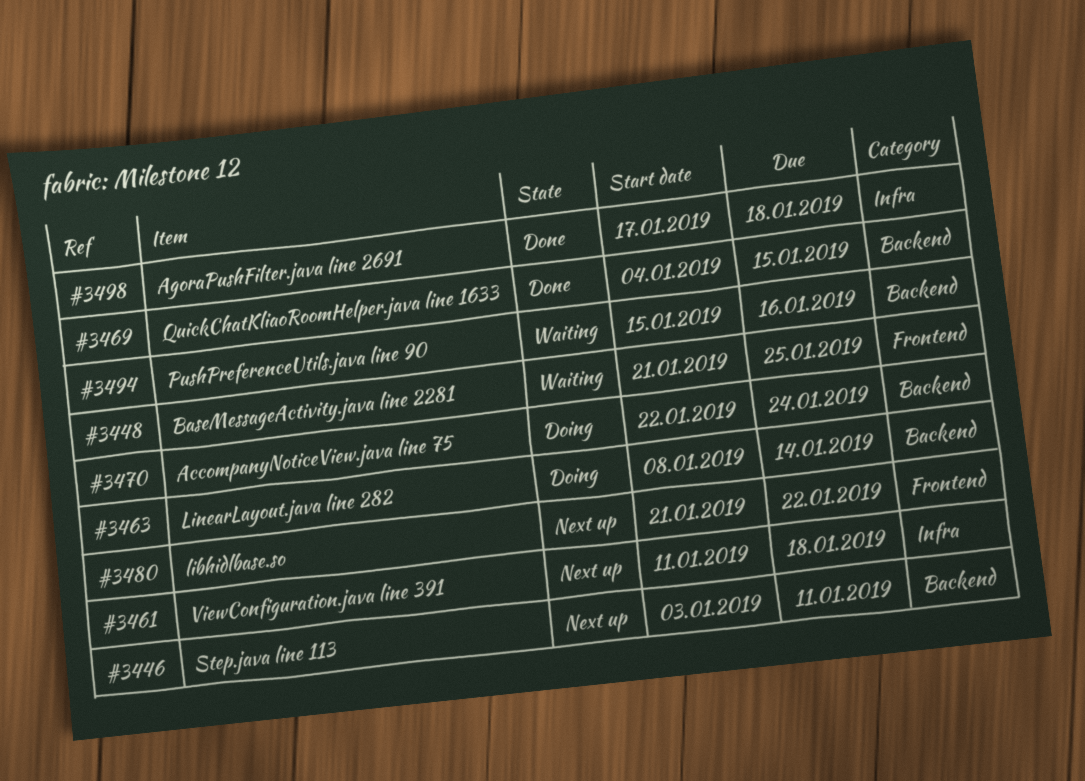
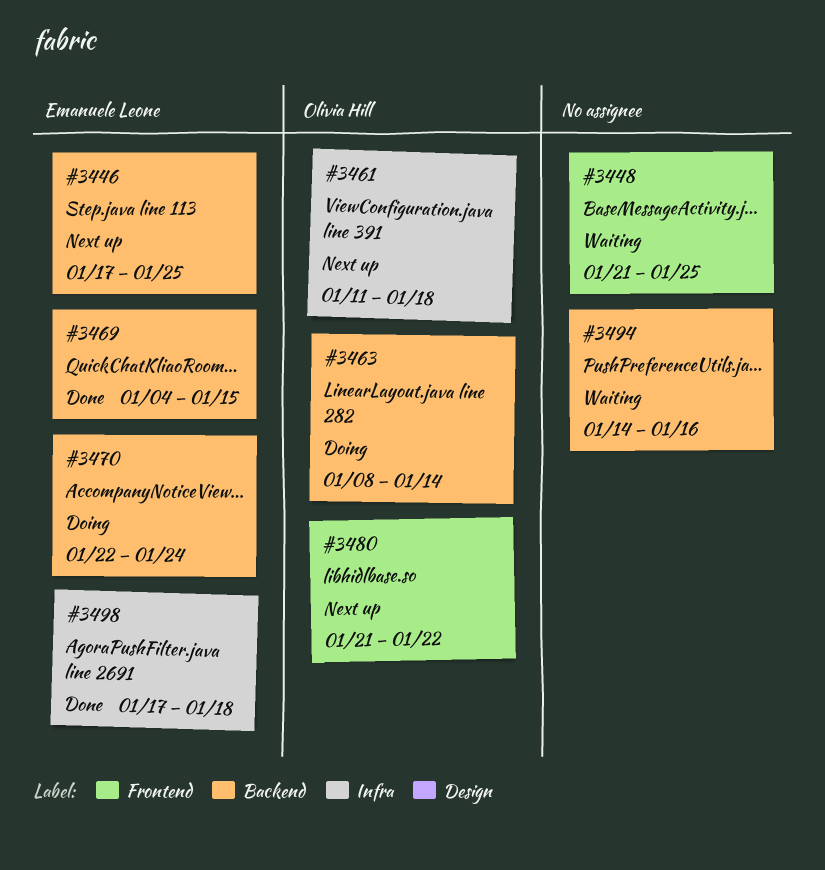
#3446, start: Jan 3 -> Jan 17
#3446, due: Jan 11 -> Jan 25
#3494, start: Jan 15 -> Jan 14

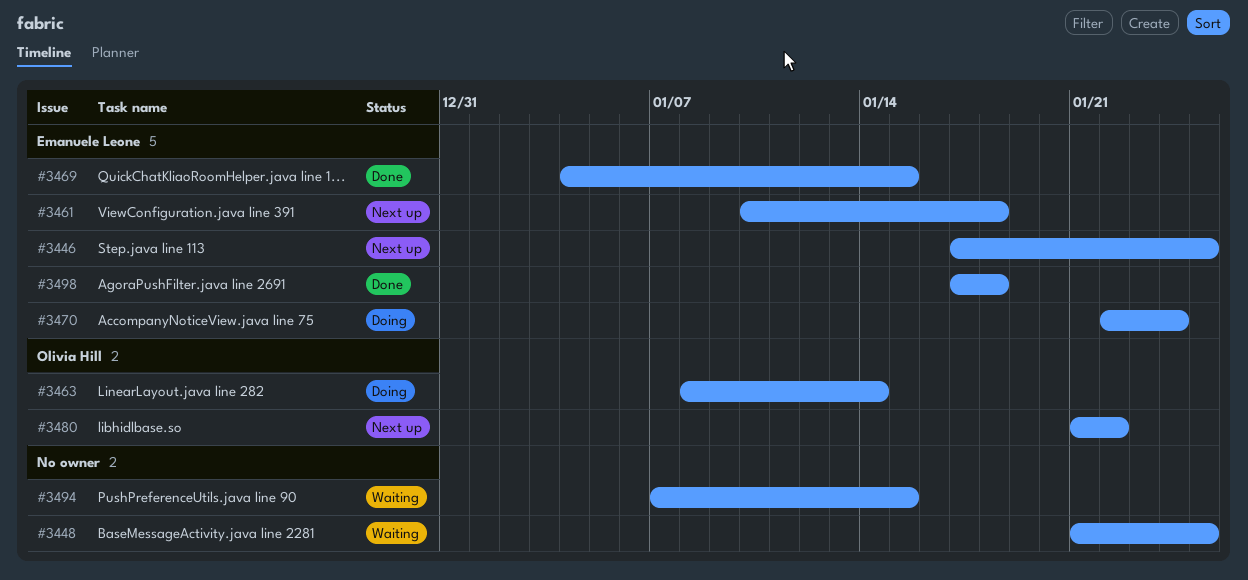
#3461, owner: Olivia Hill -> Emanuele Leone
#3461, start: Jan 11 -> Jan 10
#3494, start: Jan 14 -> Jan 7
#3494, due: Jan 16 -> Jan 15

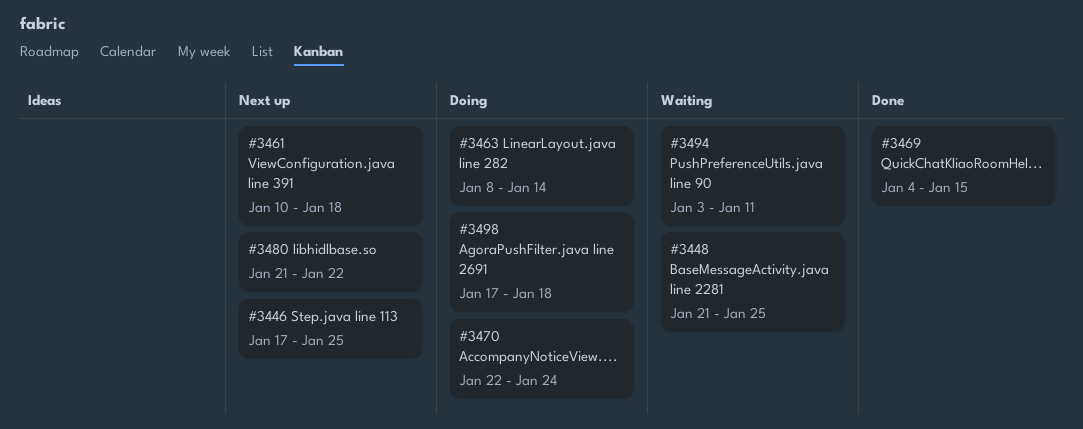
#3494, start: Jan 7 -> Jan 3
#3494, due: Jan 15 -> Jan 11
#3498, status: Done -> Doing

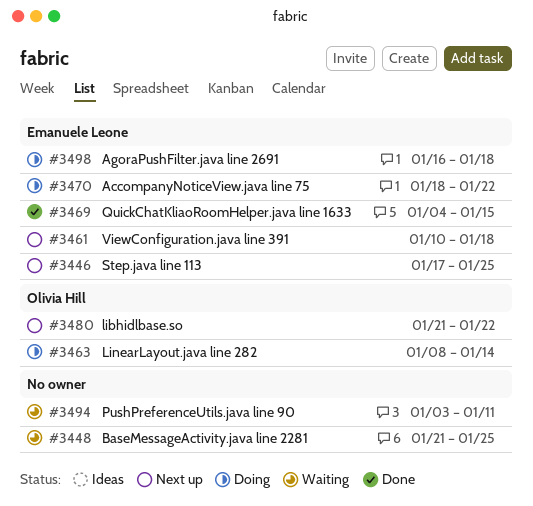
#3470, start: Jan 22 -> Jan 18
#3470, due: Jan 24 -> Jan 22
#3498, start: Jan 17 -> Jan 16

